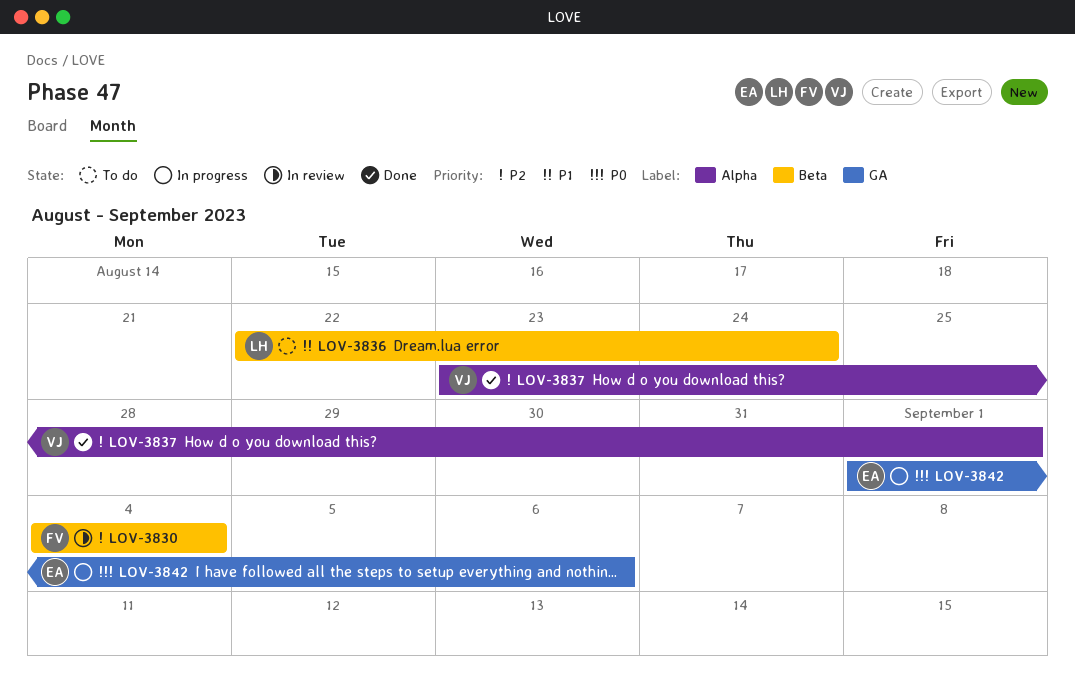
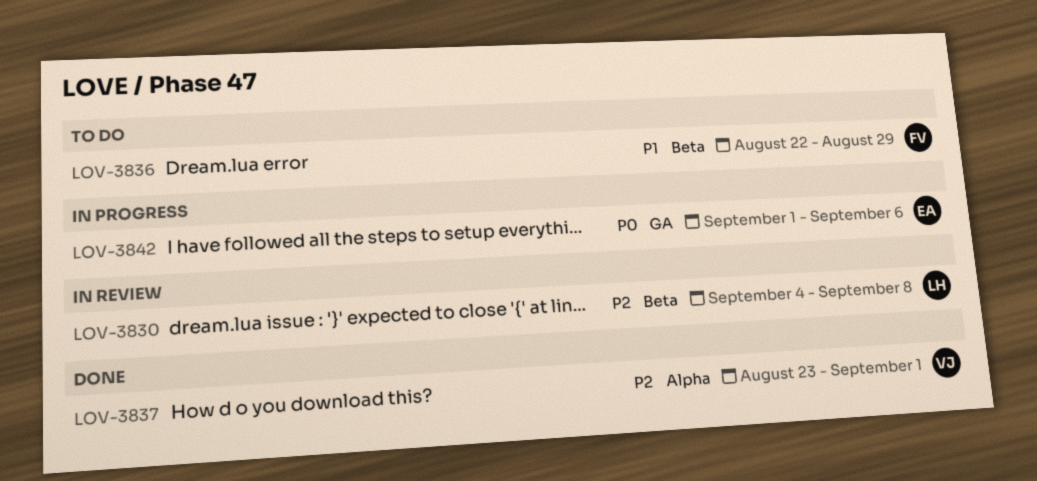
LOV-3830, owner: FV -> LH
LOV-3830, due: Sep 4 -> Sep 8
LOV-3836, owner: LH -> FV
LOV-3836, due: Aug 24 -> Aug 29

